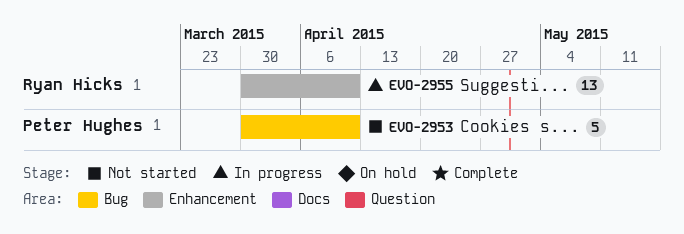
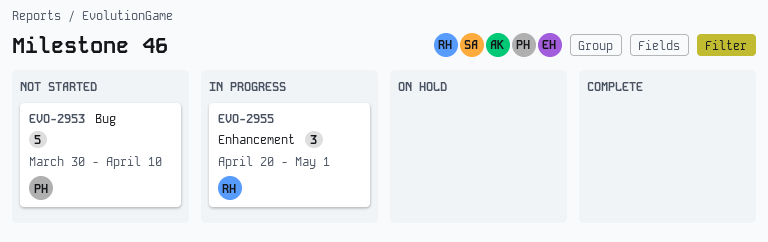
EVO-2955, estimate: 13 -> 3
EVO-2955, start: Mar 30 -> Apr 20
EVO-2955, due: Apr 10 -> May 1

